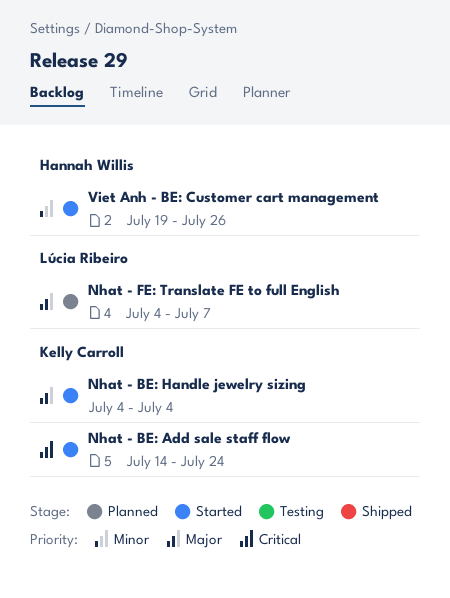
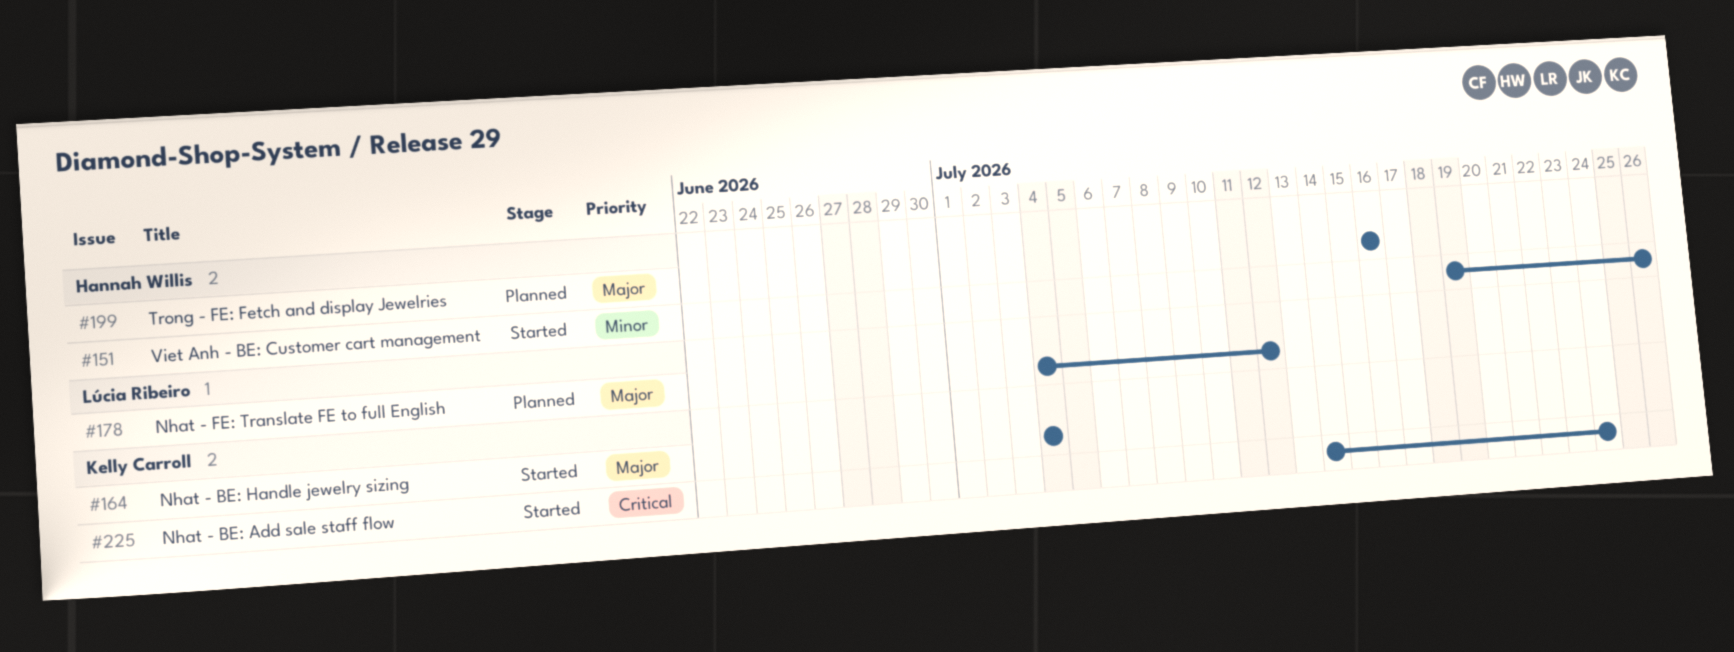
Nhat - FE: Translate FE to full English, due: Jul 7 -> Jul 12
Trong - FE: Fetch and display Jewelries: none -> present

